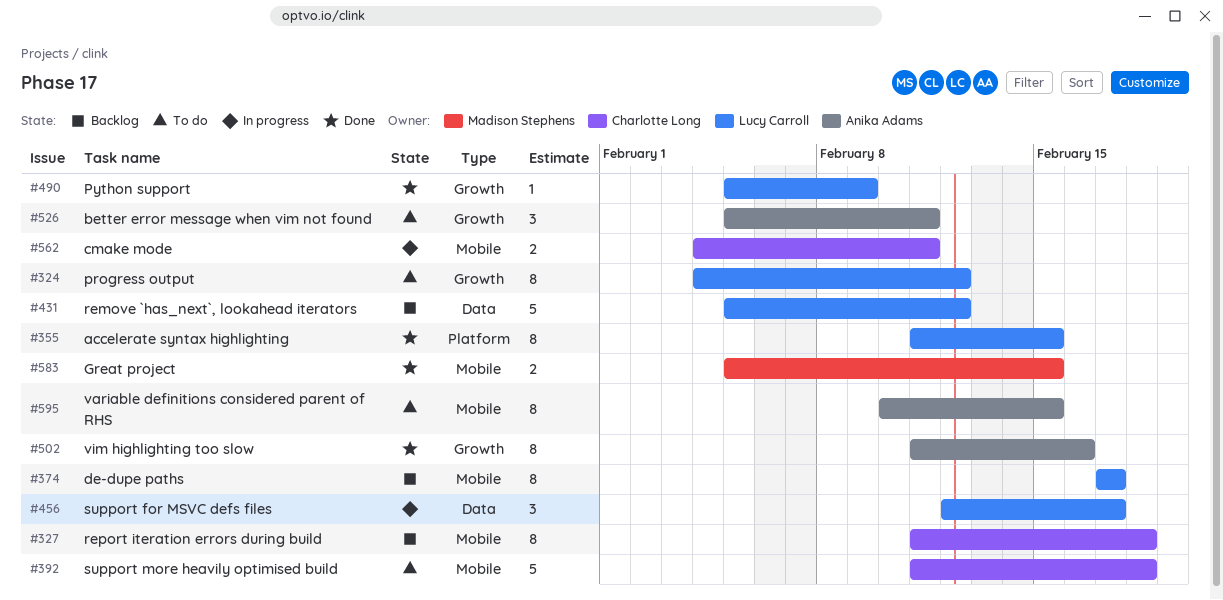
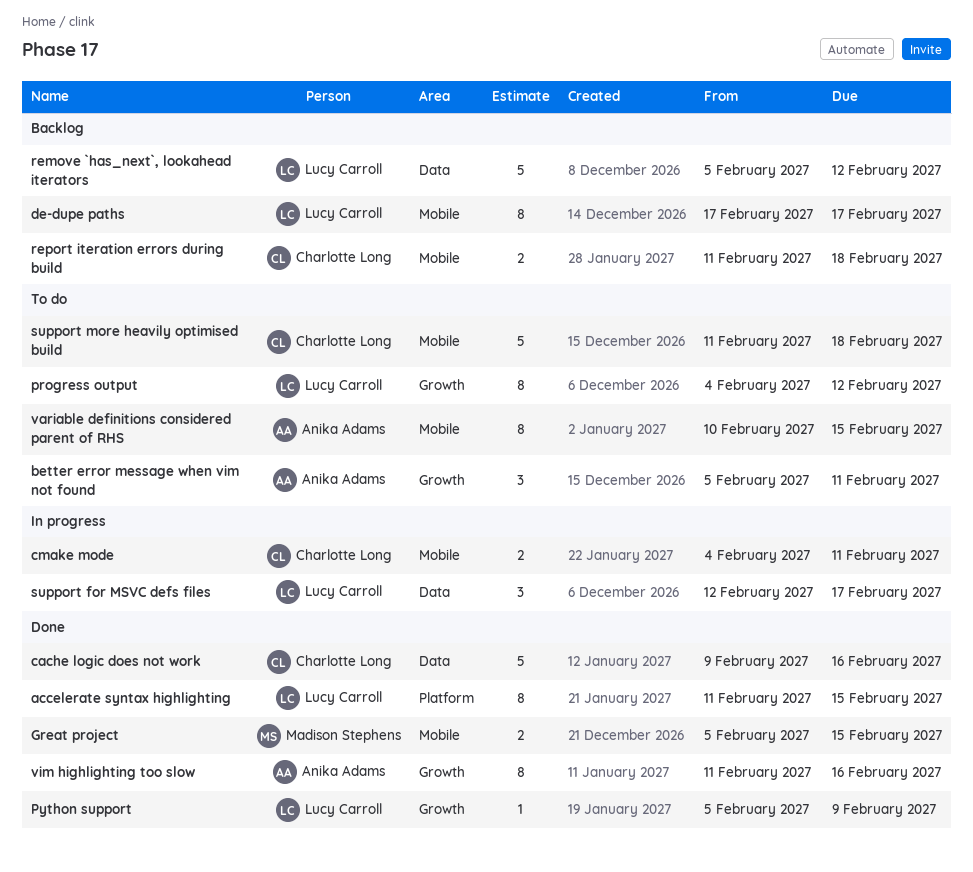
cache logic does not work: none -> present
report iteration errors during build, estimate: 8 -> 2

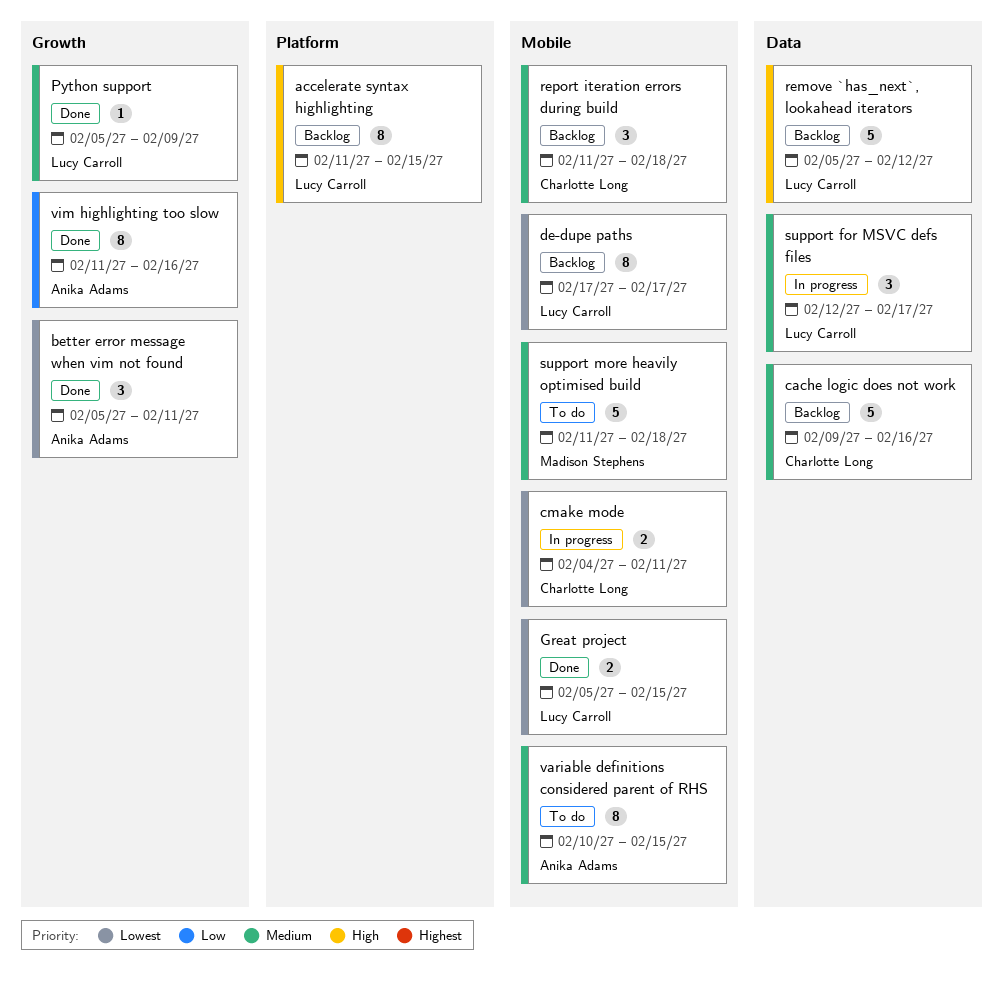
accelerate syntax highlighting, status: Done -> Backlog
better error message when vim not found, status: To do -> Done
cache logic does not work, status: Done -> Backlog
Great project, owner: Madison Stephens -> Lucy Carroll
progress output: present -> none
report iteration errors during build, estimate: 2 -> 3
support more heavily optimised build, owner: Charlotte Long -> Madison Stephens

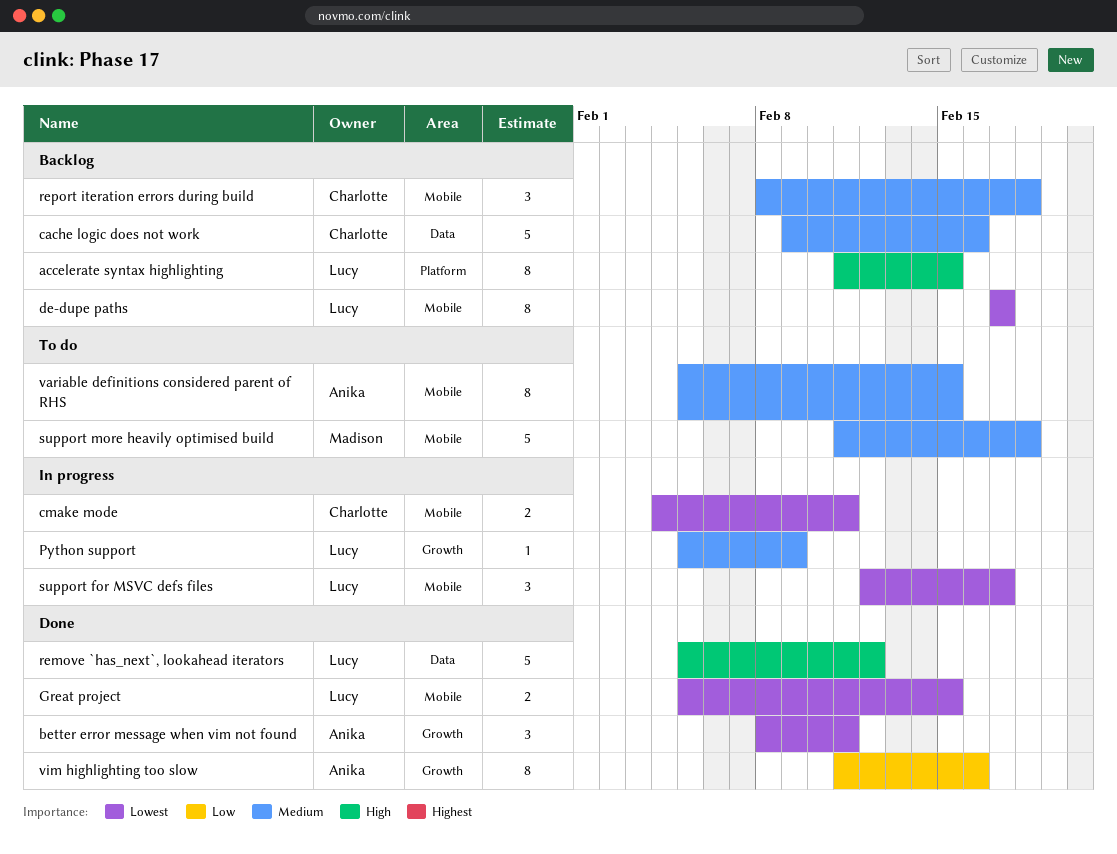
better error message when vim not found, start: Feb 5 -> Feb 8
Python support, status: Done -> In progress
remove `has_next`, lookahead iterators, status: Backlog -> Done
report iteration errors during build, start: Feb 11 -> Feb 8
support for MSVC defs files, priority: Medium -> Lowest
support for MSVC defs files, label: Data -> Mobile
variable definitions considered parent of RHS, start: Feb 10 -> Feb 5

